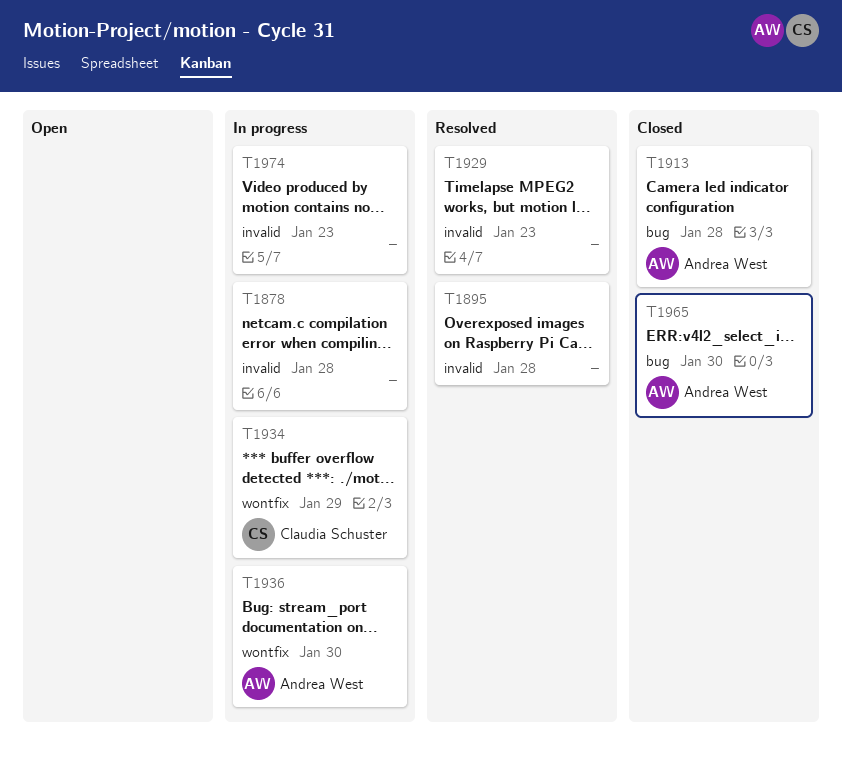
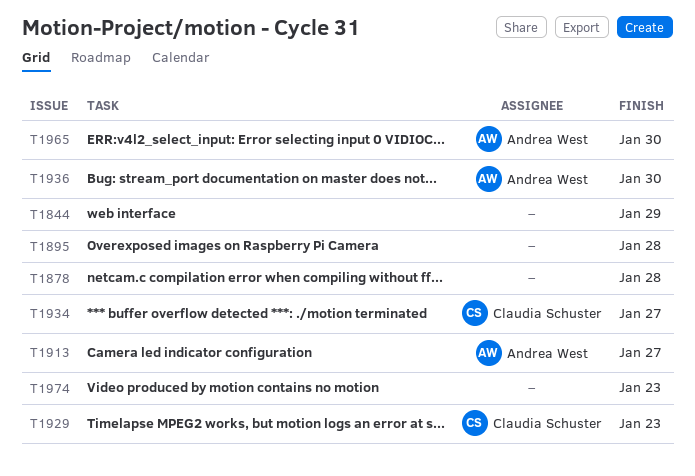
T1844: none -> present
T1913, due: Jan 28 -> Jan 27
T1929, owner: none -> Claudia Schuster
T1934, due: Jan 29 -> Jan 27

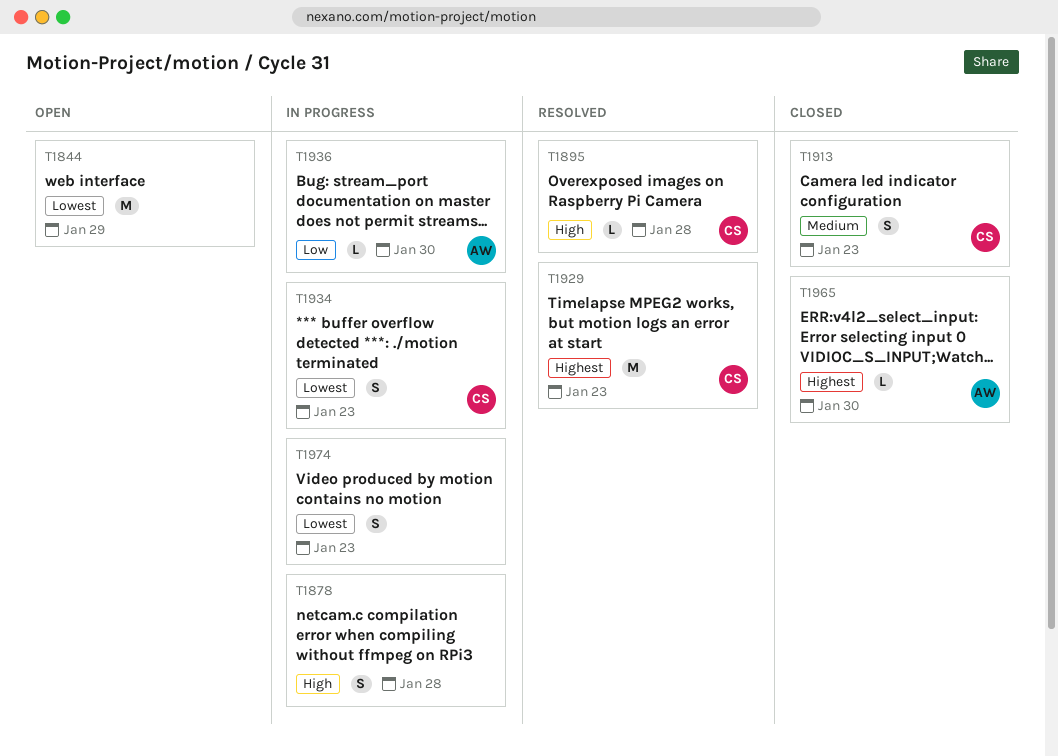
T1895, owner: none -> Claudia Schuster
T1913, owner: Andrea West -> Claudia Schuster
T1913, due: Jan 27 -> Jan 23
T1934, due: Jan 27 -> Jan 23

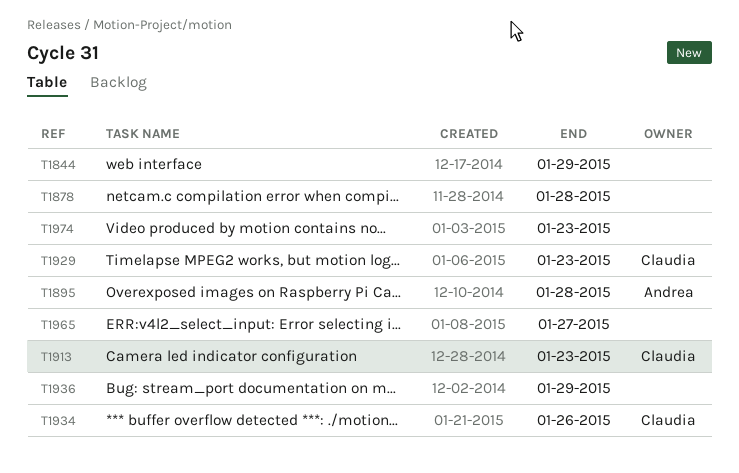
T1895, owner: Claudia -> Andrea
T1934, due: Jan 23 -> Jan 26
T1936, owner: Andrea -> none
T1936, due: Jan 30 -> Jan 29
T1965, owner: Andrea -> none
T1965, due: Jan 30 -> Jan 27

